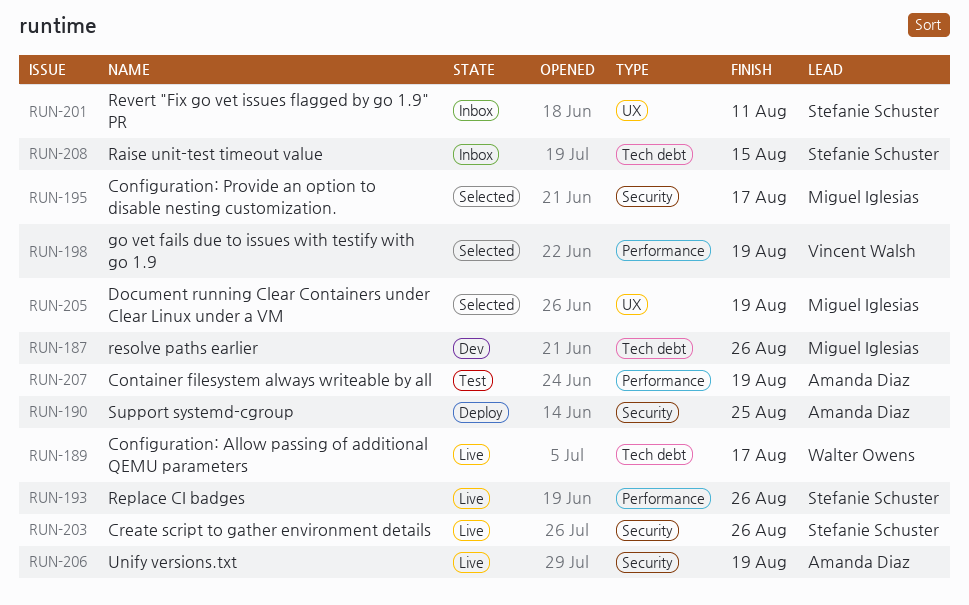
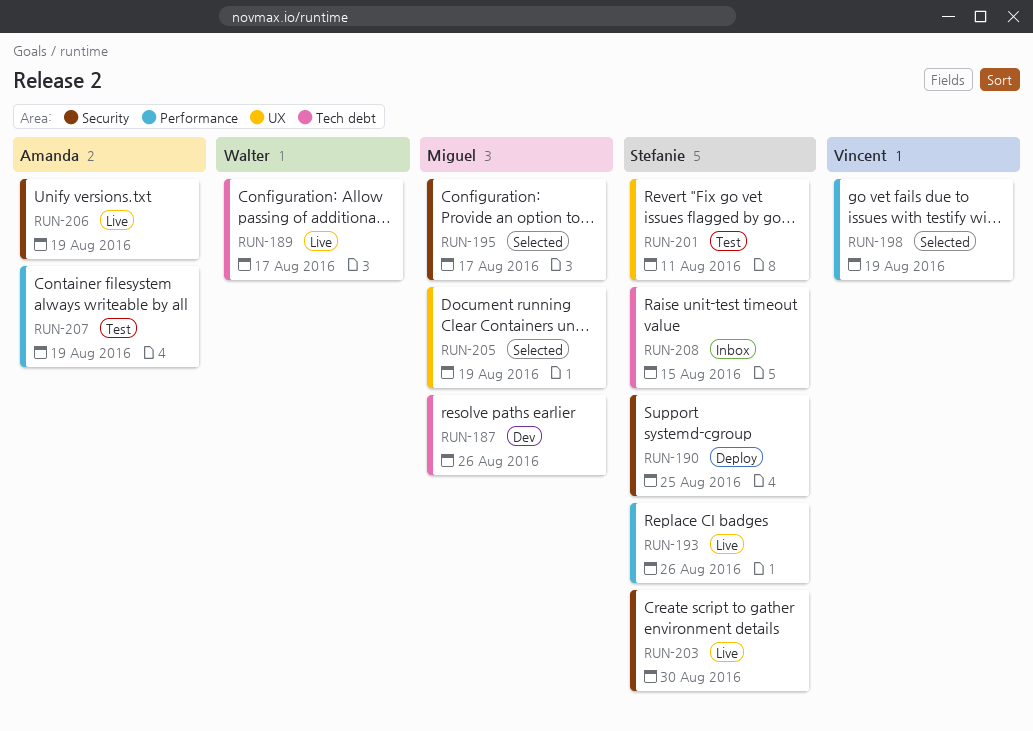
RUN-190, owner: Amanda Diaz -> Stefanie Schuster
RUN-201, status: Inbox -> Test
RUN-203, due: Aug 26 -> Aug 30

